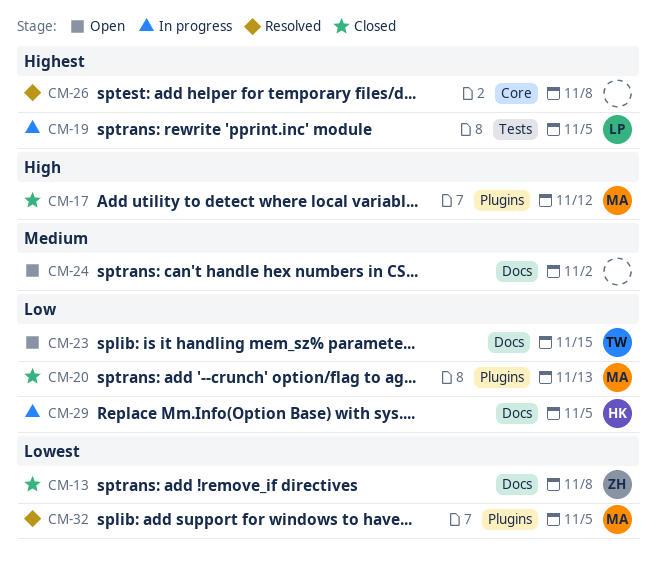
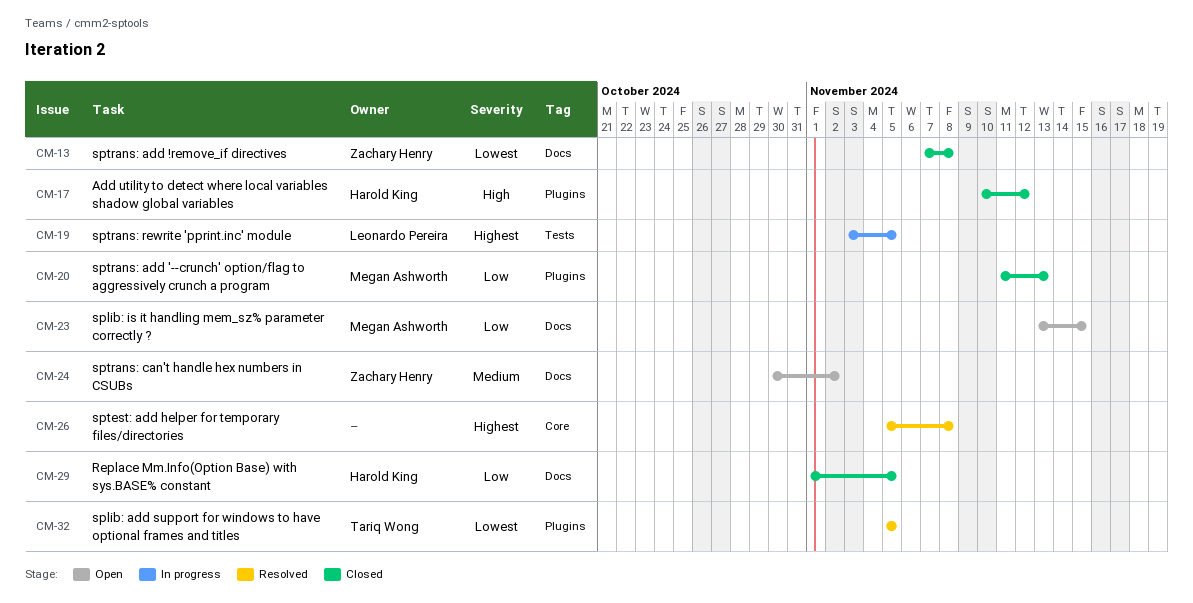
CM-17, owner: Megan Ashworth -> Harold King
CM-23, owner: Tariq Wong -> Megan Ashworth
CM-24, owner: none -> Zachary Henry
CM-29, status: In progress -> Closed
CM-32, owner: Megan Ashworth -> Tariq Wong

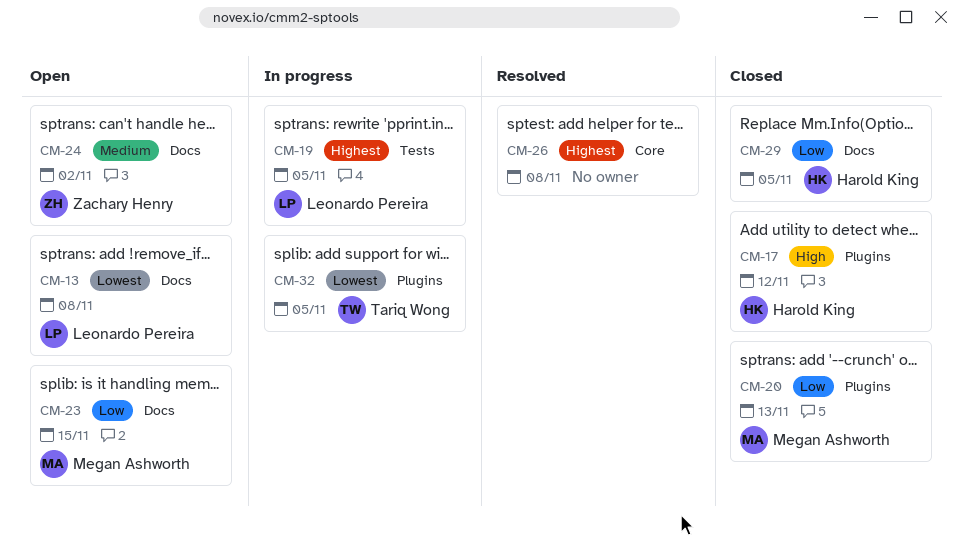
CM-13, status: Closed -> Open
CM-13, owner: Zachary Henry -> Leonardo Pereira
CM-32, status: Resolved -> In progress

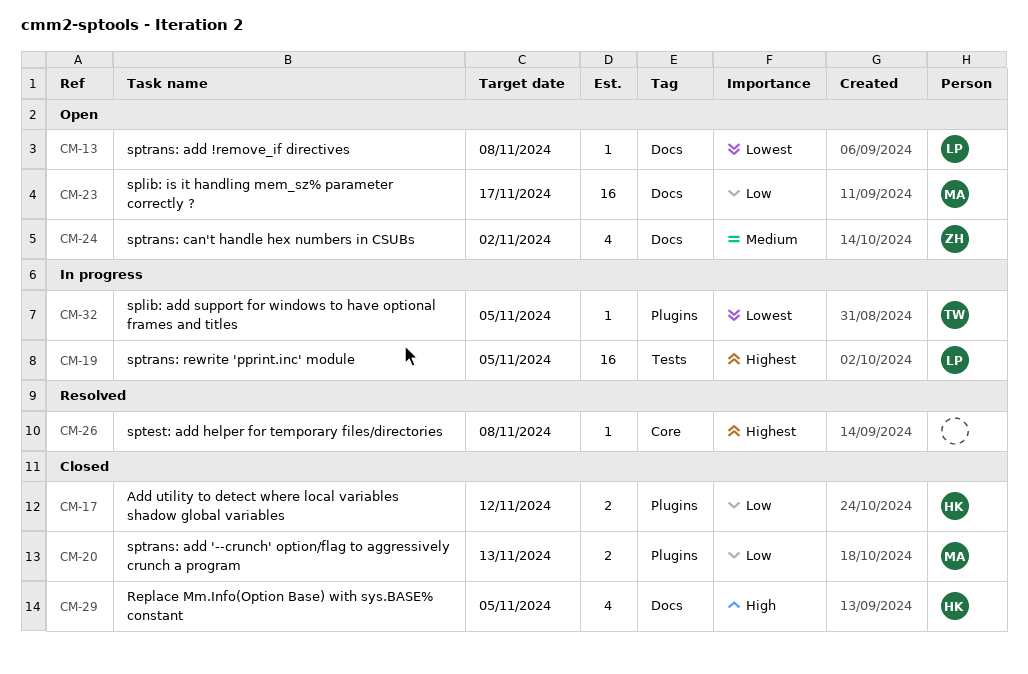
CM-17, priority: High -> Low
CM-23, due: Nov 15 -> Nov 17
CM-29, priority: Low -> High

